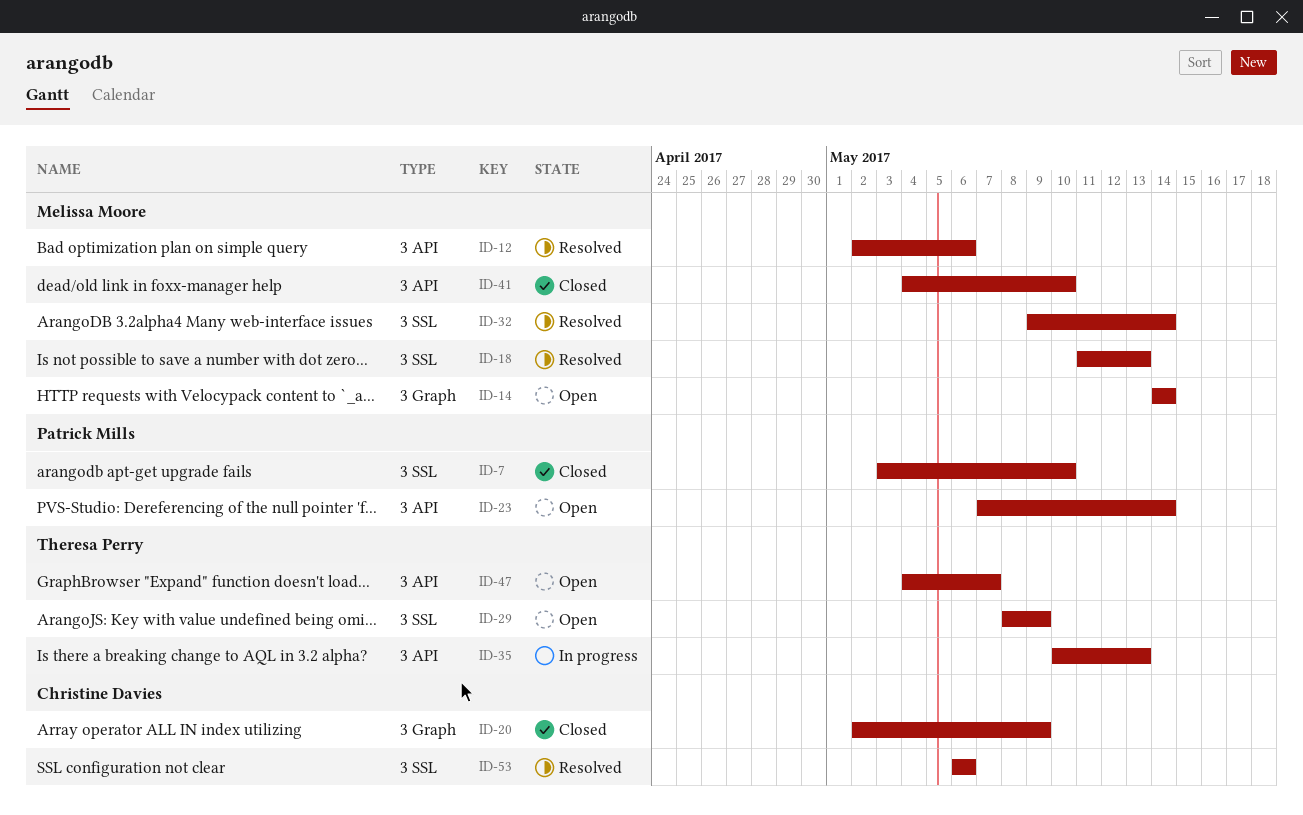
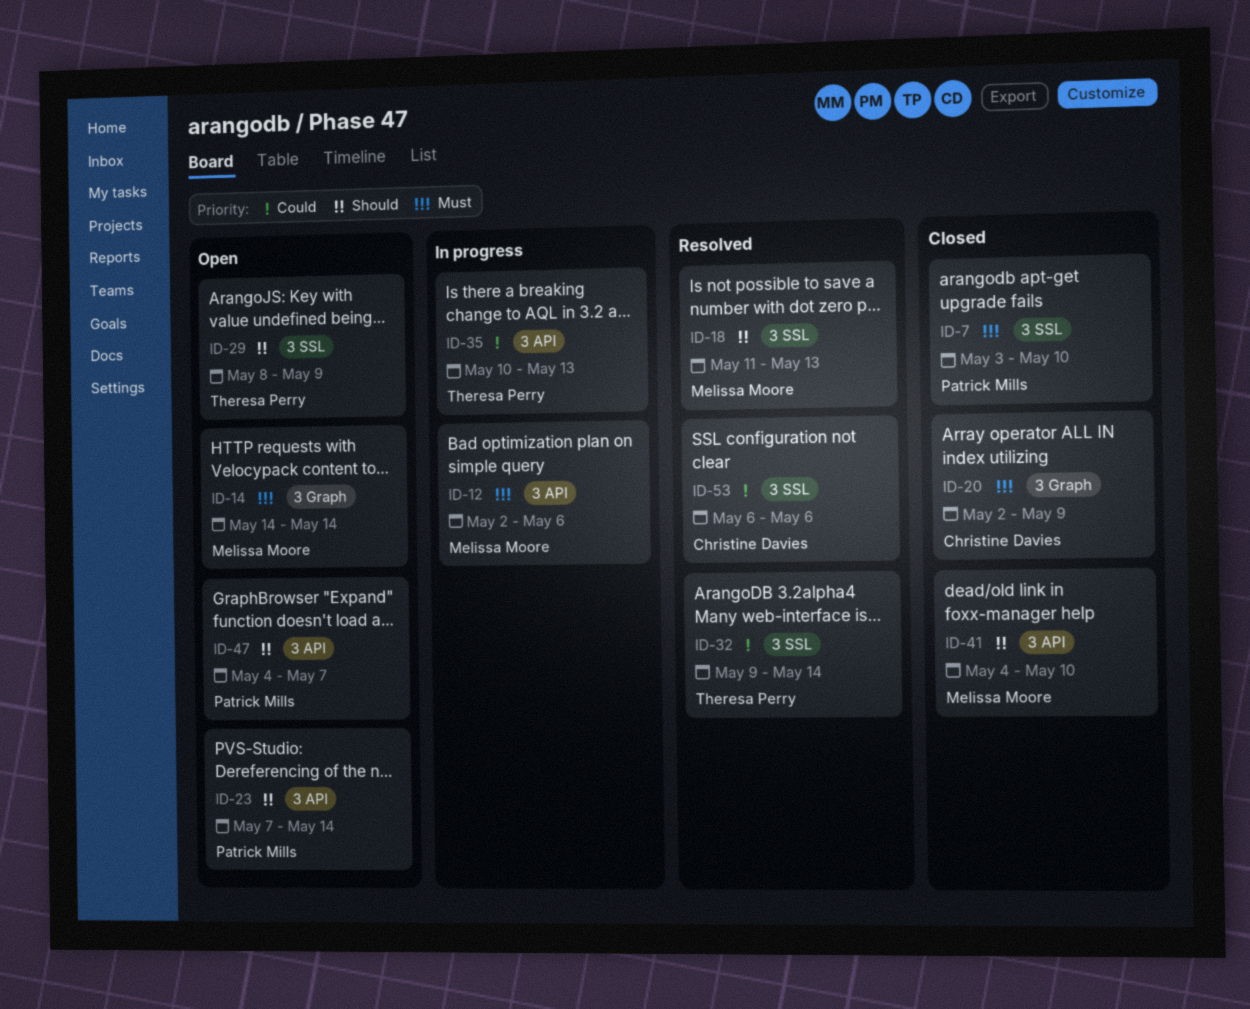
ID-12, status: Resolved -> In progress
ID-32, owner: Melissa Moore -> Theresa Perry
ID-47, owner: Theresa Perry -> Patrick Mills

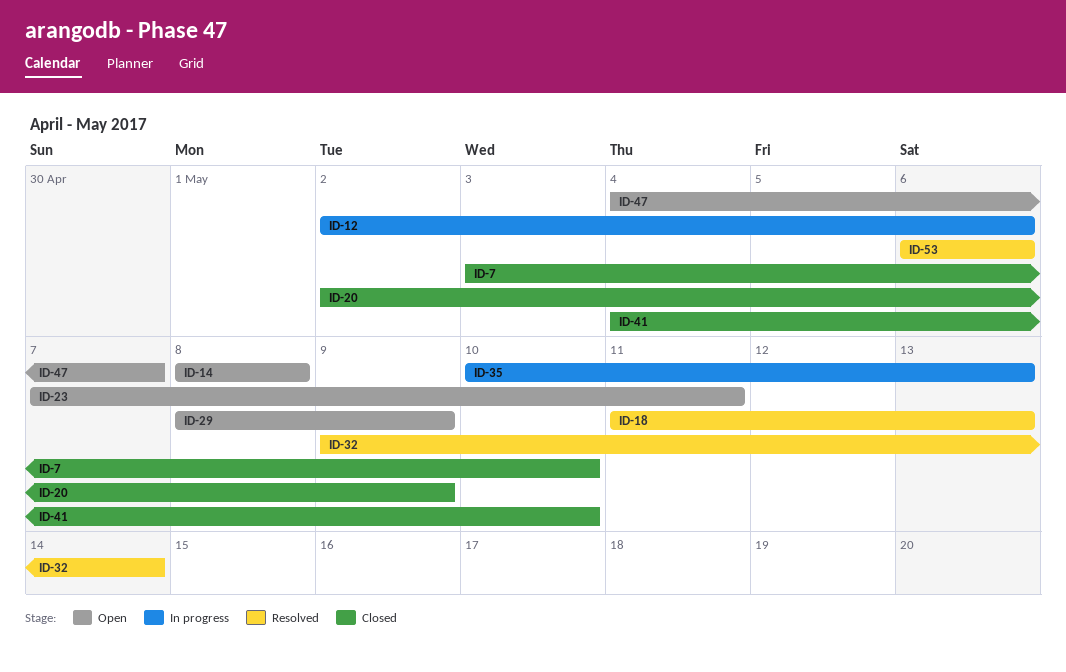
ID-14, start: May 14 -> May 8
ID-14, due: May 14 -> May 8
ID-23, due: May 14 -> May 11

